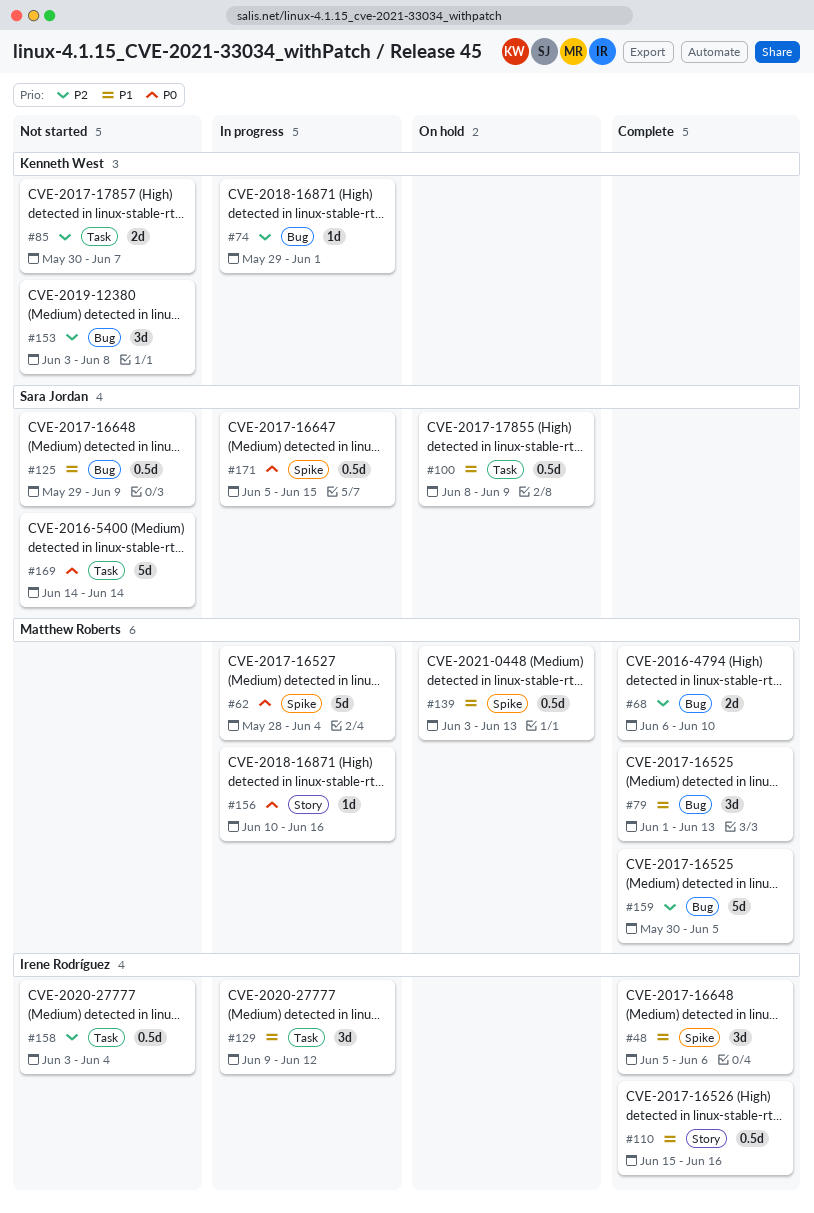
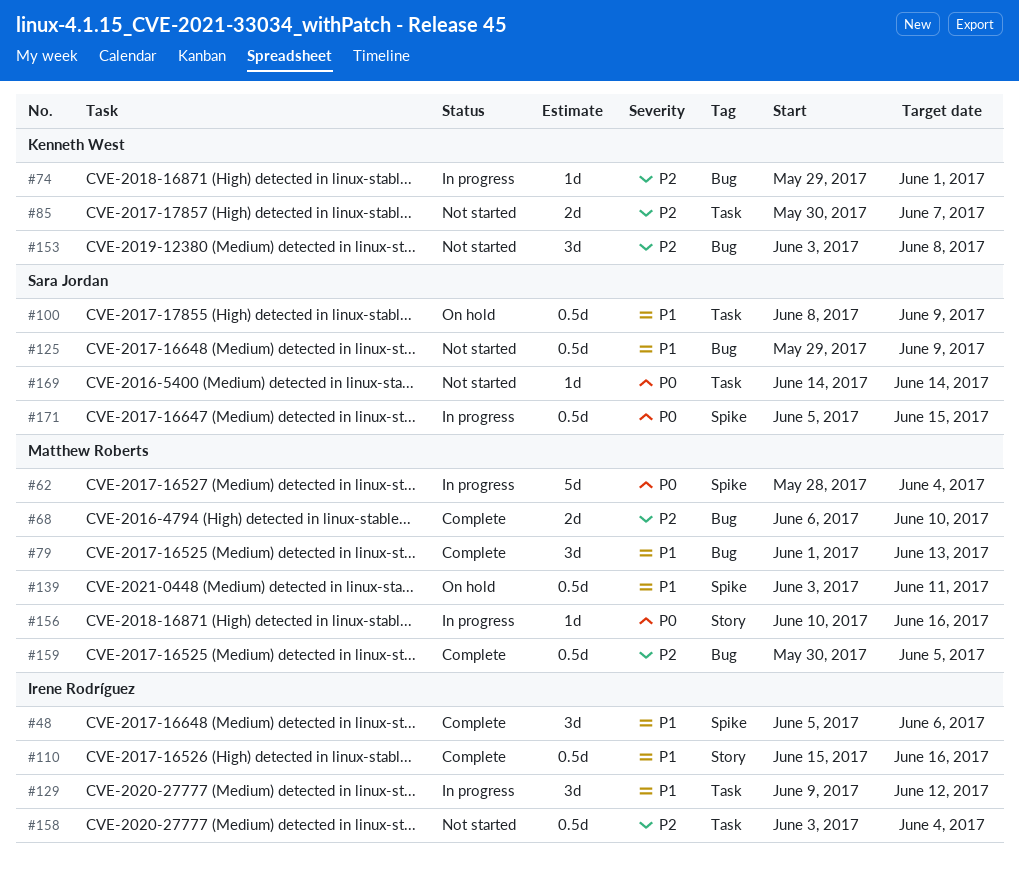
#139, due: Jun 13 -> Jun 11
#159, estimate: 5d -> 0.5d
#169, estimate: 5d -> 1d

